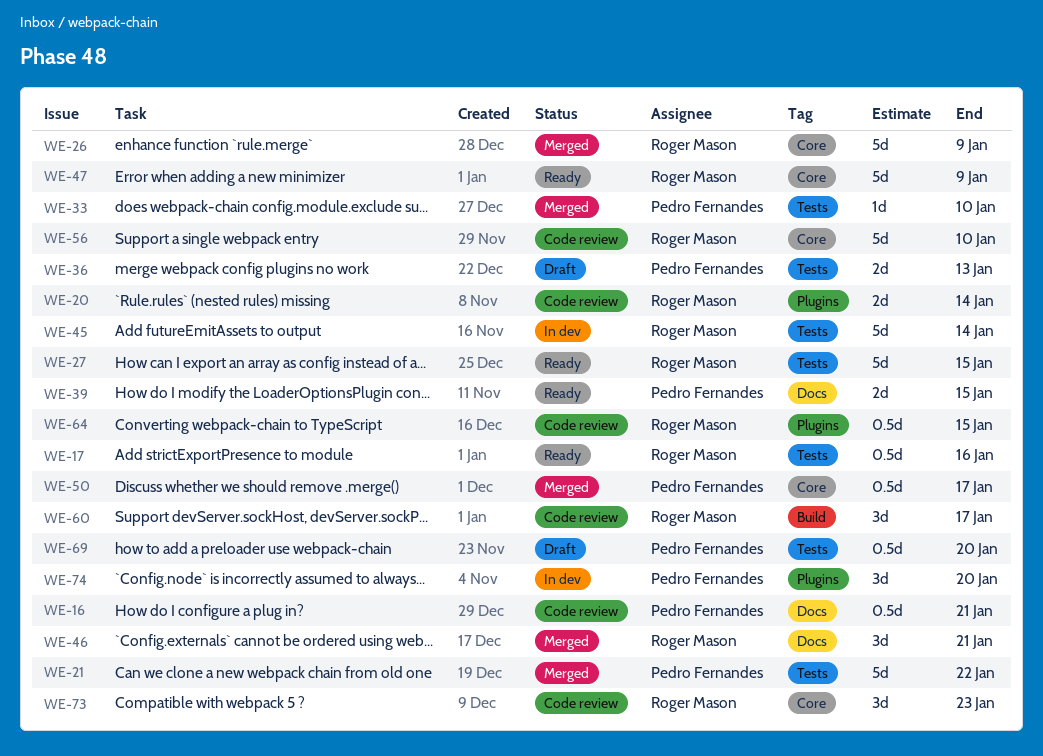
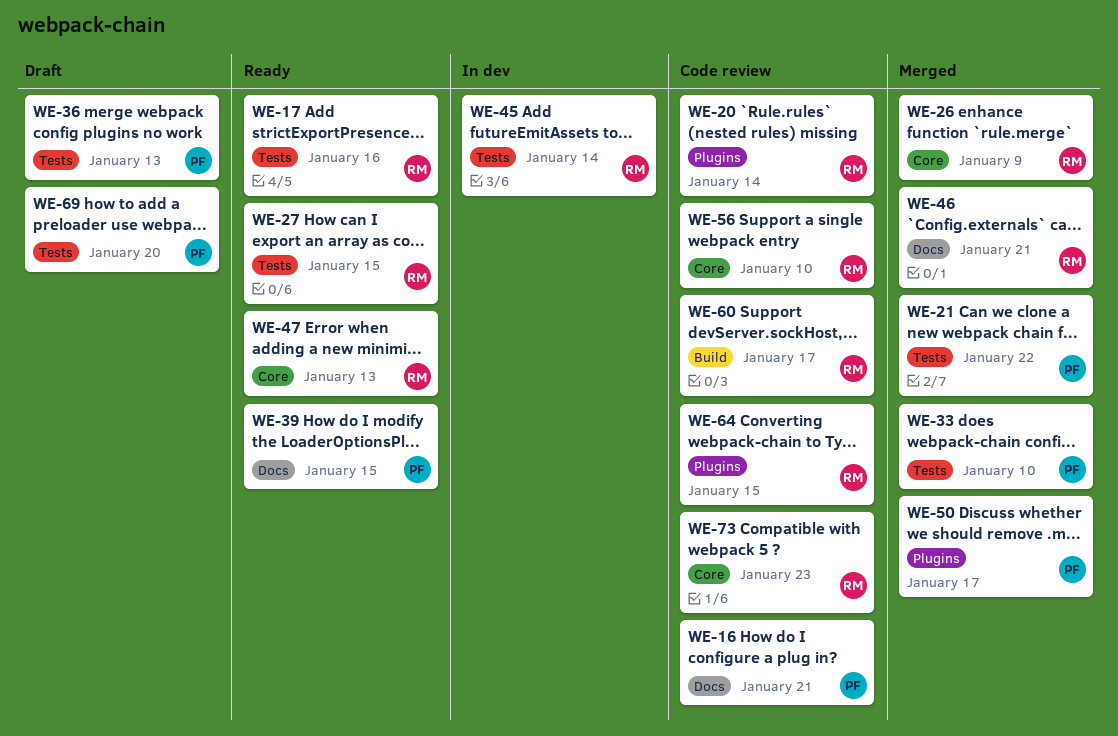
WE-47, due: Jan 9 -> Jan 13
WE-50, label: Core -> Plugins
WE-74: present -> none

